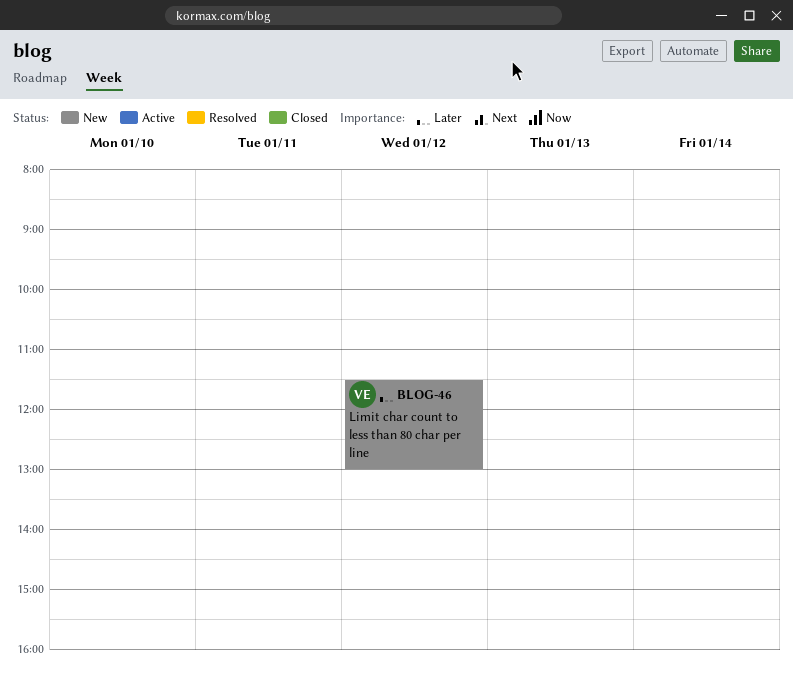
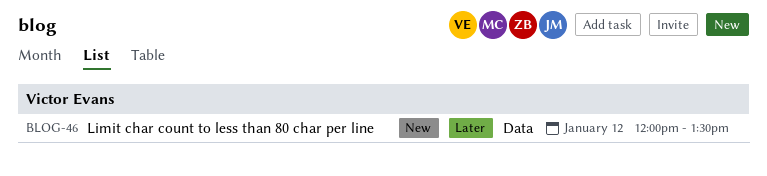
BLOG-46, begins: 11:30 -> 12:00
BLOG-46, ends: 13:00 -> 13:30

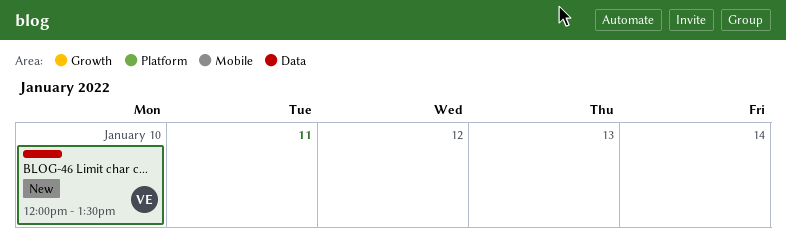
BLOG-46, day: Jan 12 -> Jan 10

